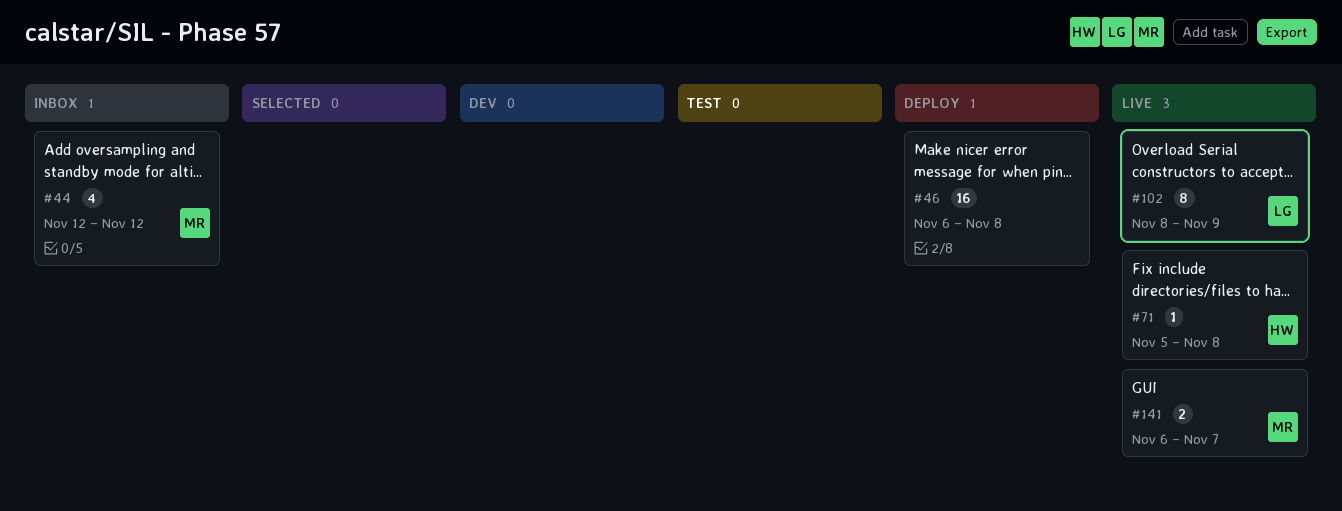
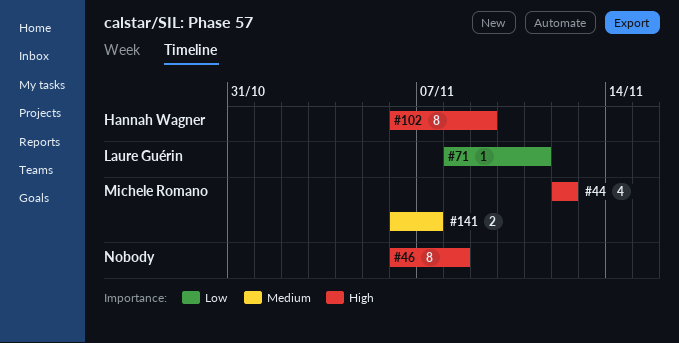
#46, estimate: 16 -> 8
#71, owner: Hannah Wagner -> Laure Guérin
#71, start: Nov 5 -> Nov 8
#71, due: Nov 8 -> Nov 11
#102, owner: Laure Guérin -> Hannah Wagner
#102, start: Nov 8 -> Nov 6

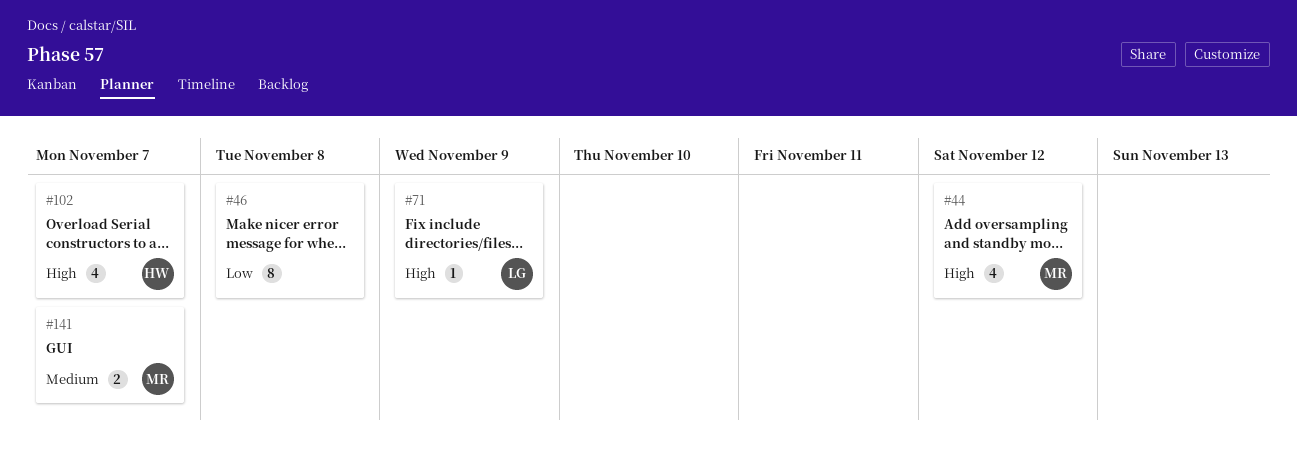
#46, priority: High -> Low
#71, priority: Low -> High
#71, due: Nov 11 -> Nov 9
#102, estimate: 8 -> 4
#102, due: Nov 9 -> Nov 7

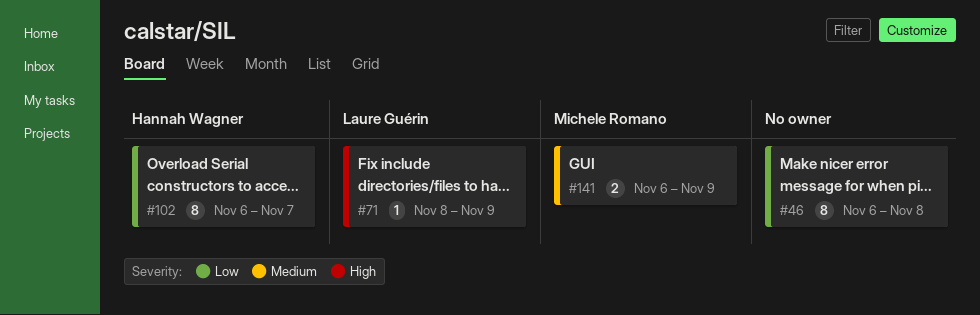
#44: present -> none
#102, priority: High -> Low
#102, estimate: 4 -> 8
#141, due: Nov 7 -> Nov 9

